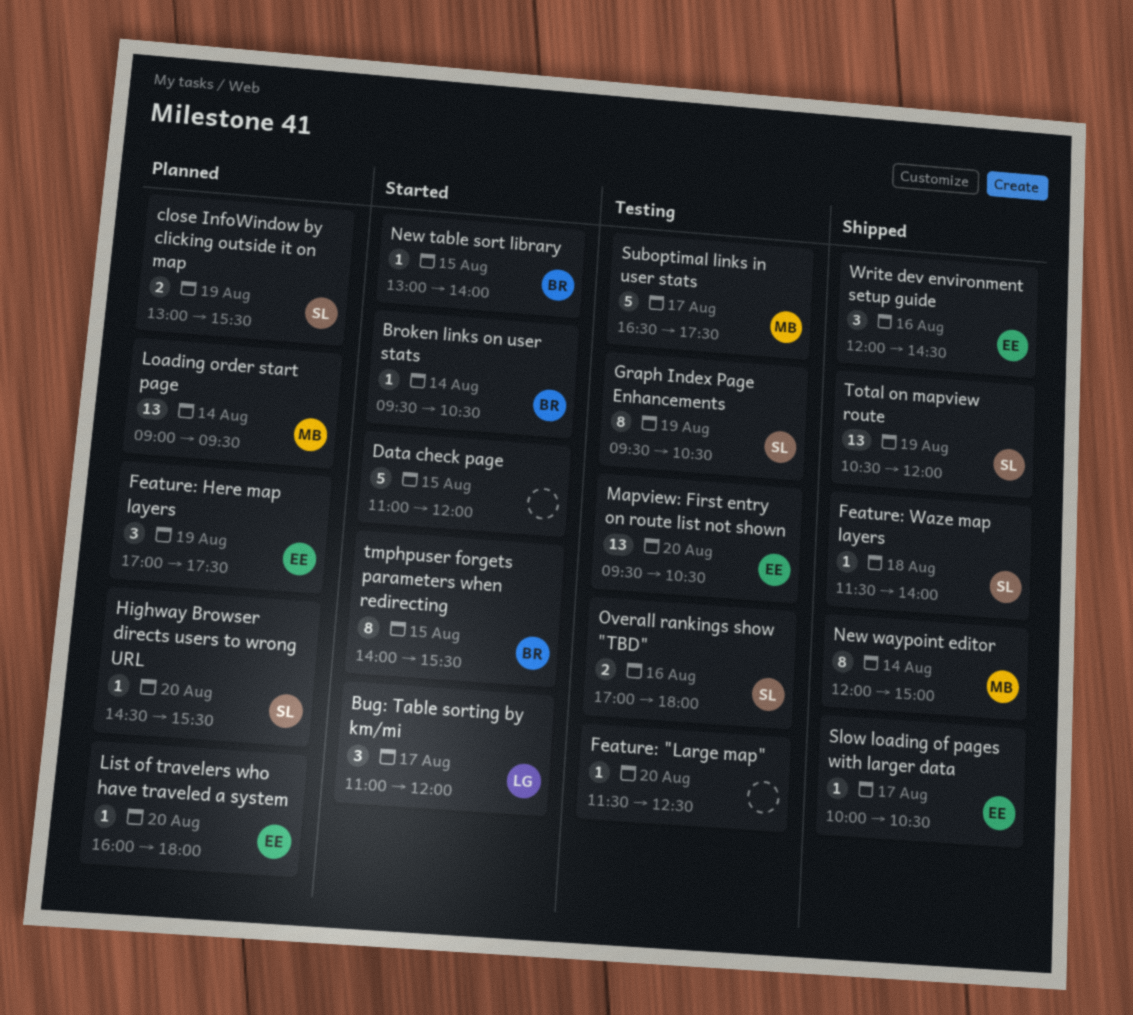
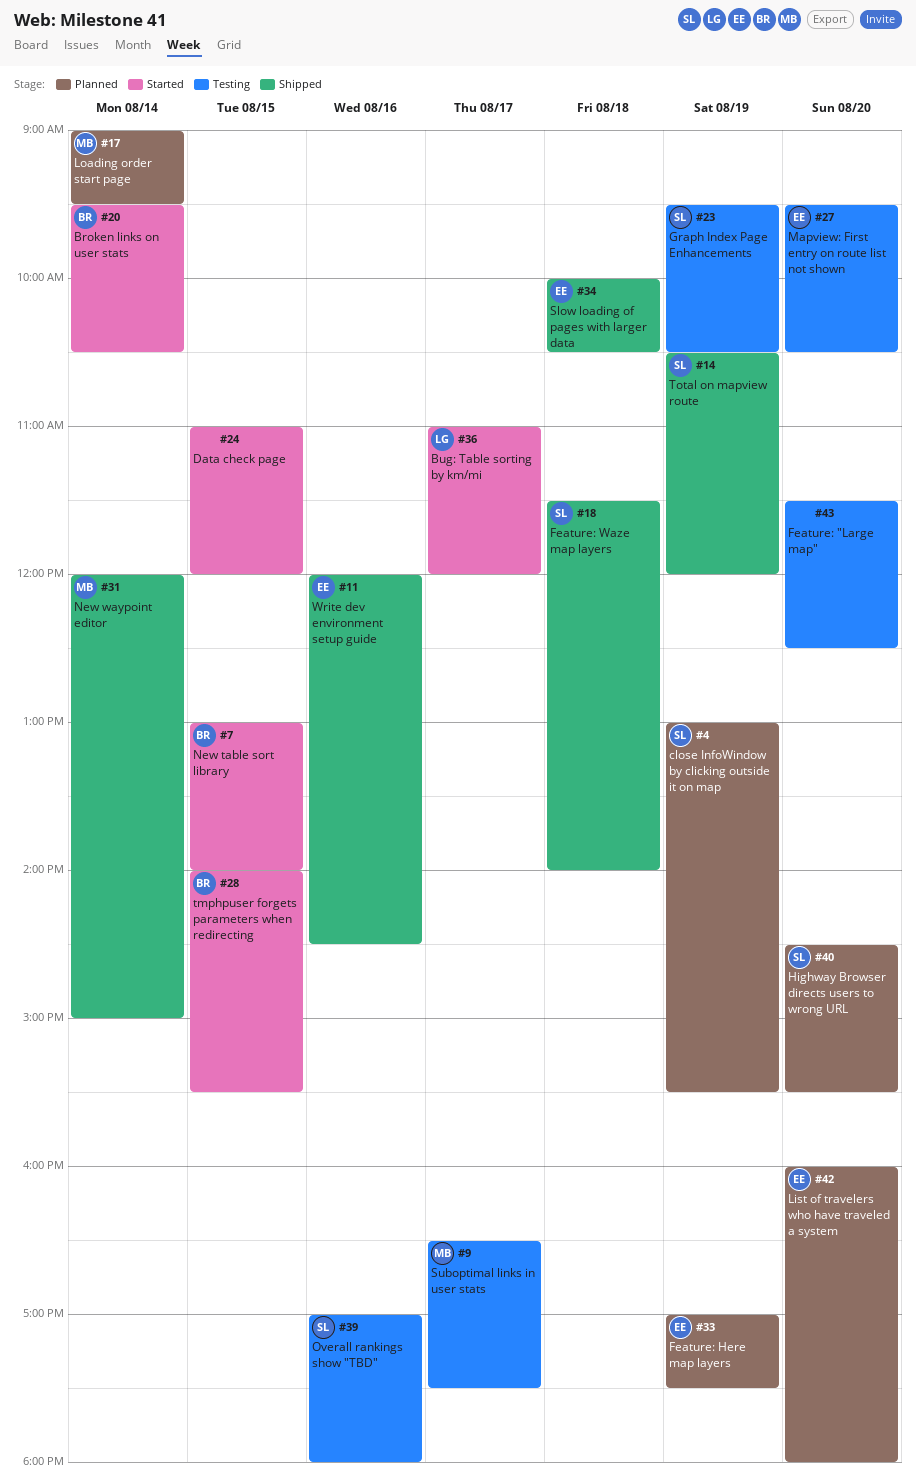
Slow loading of pages with larger data, day: Aug 17 -> Aug 18

